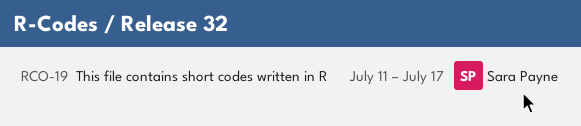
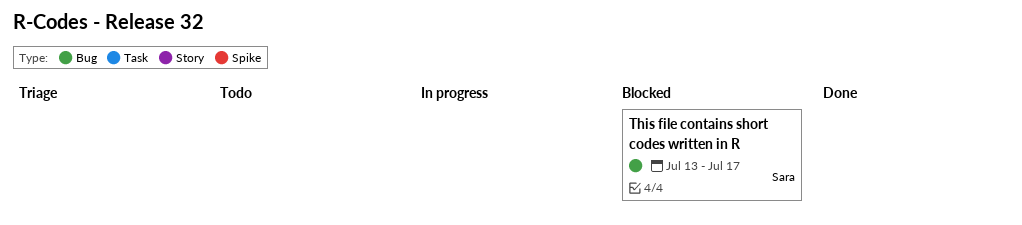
This file contains short codes written in R, start: Jul 11 -> Jul 13

